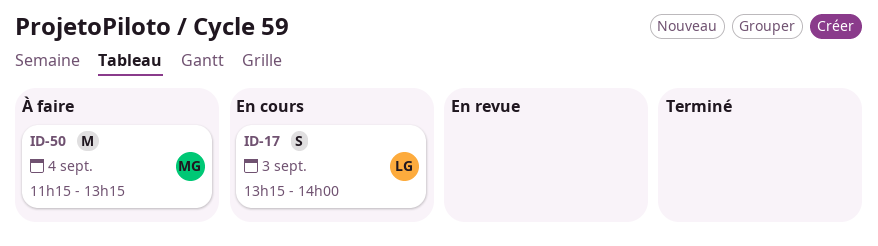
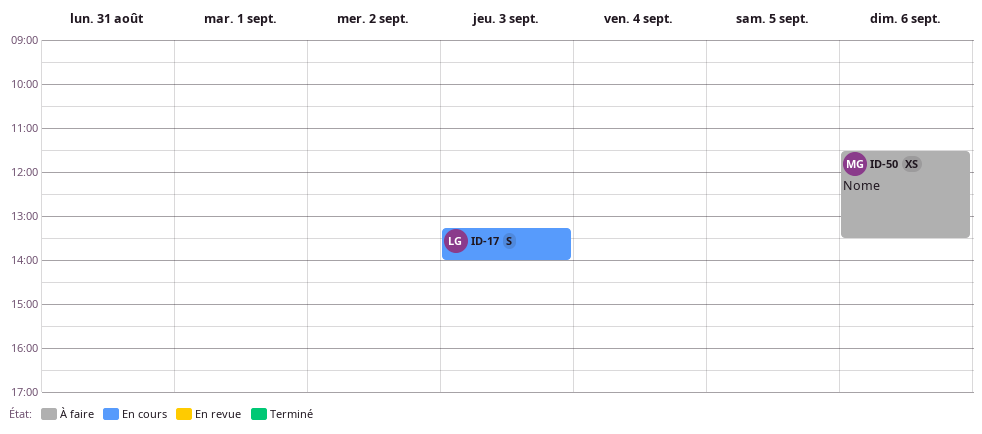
ID-50, estimate: M -> XS
ID-50, day: Sep 4 -> Sep 6
ID-50, begins: 11:15 -> 11:30
ID-50, ends: 13:15 -> 13:30

